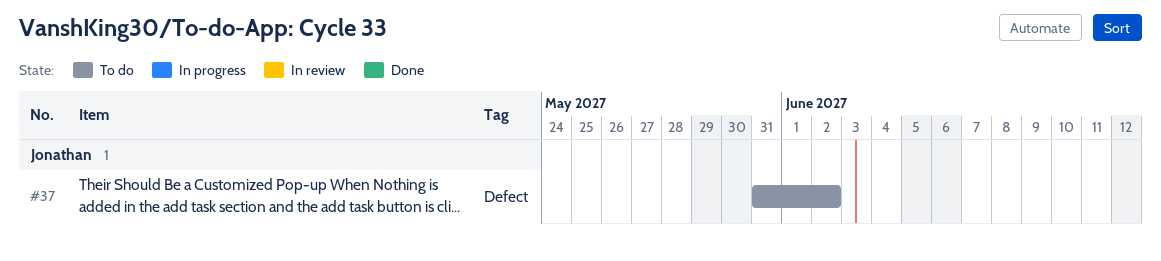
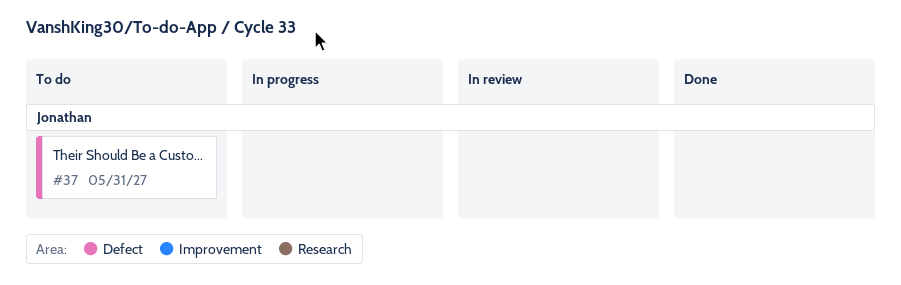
#37, due: Jun 2 -> May 31

